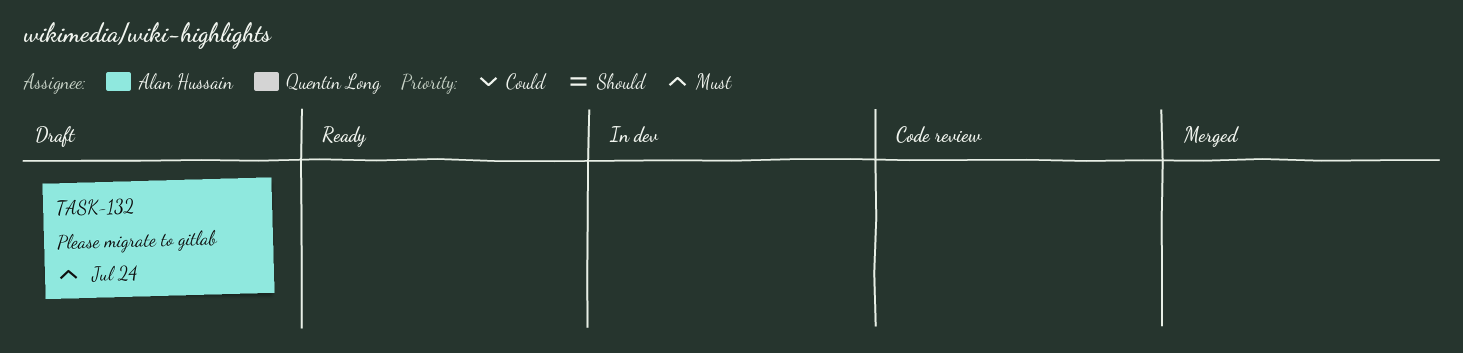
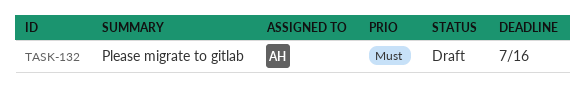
TASK-132, due: Jul 24 -> Jul 16

